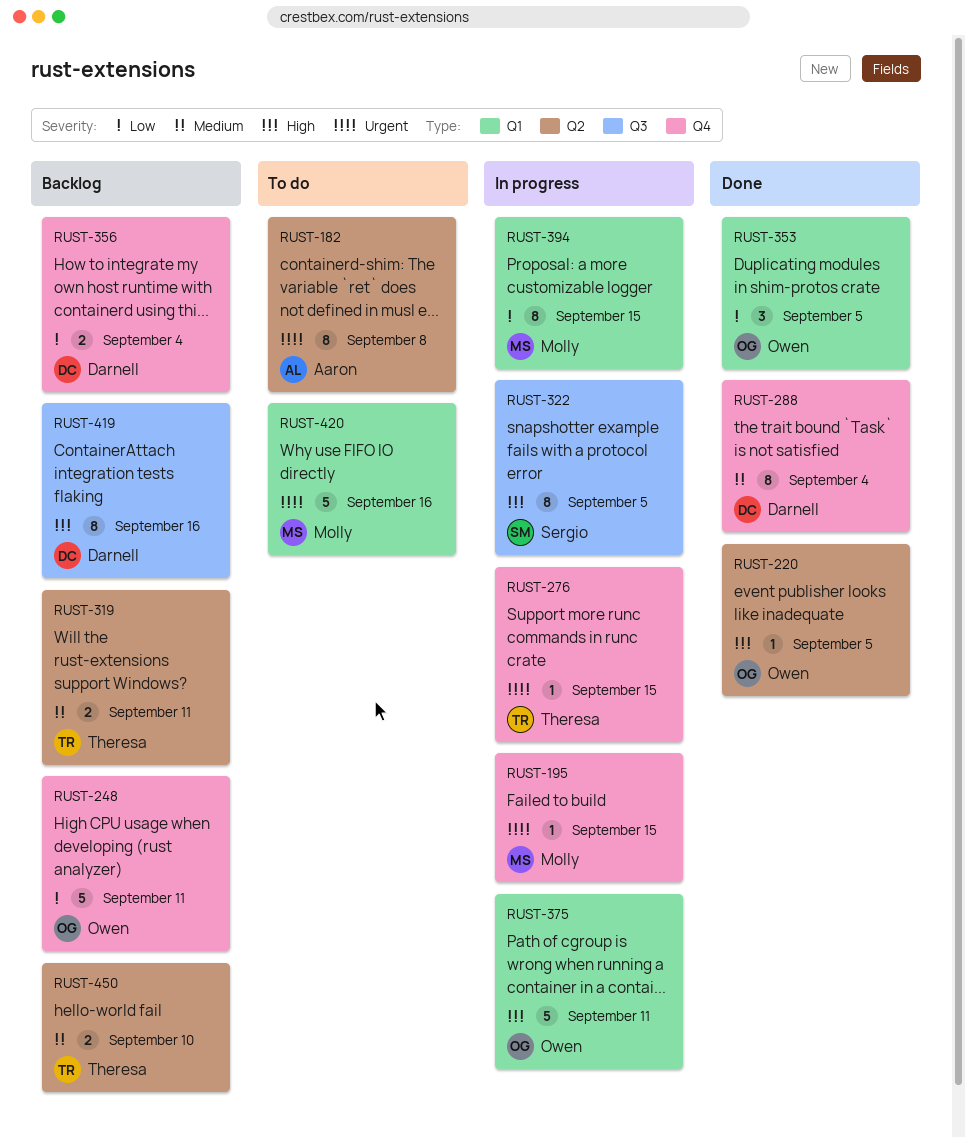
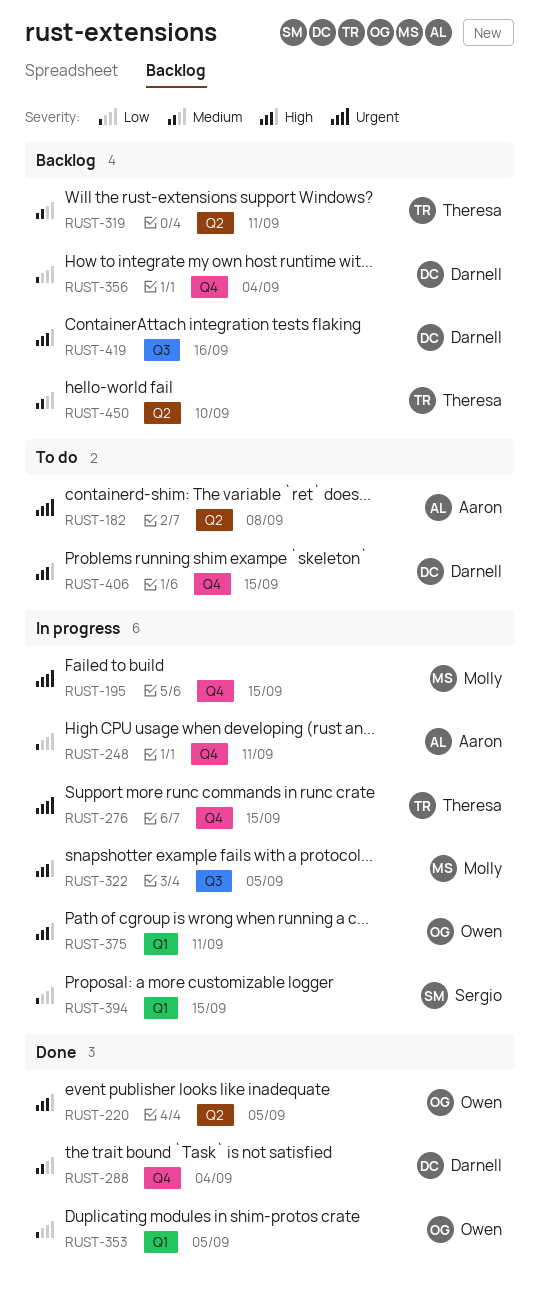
RUST-248, status: Backlog -> In progress
RUST-248, owner: Owen -> Aaron
RUST-322, owner: Sergio -> Molly
RUST-394, owner: Molly -> Sergio
RUST-406: none -> present
RUST-420: present -> none

